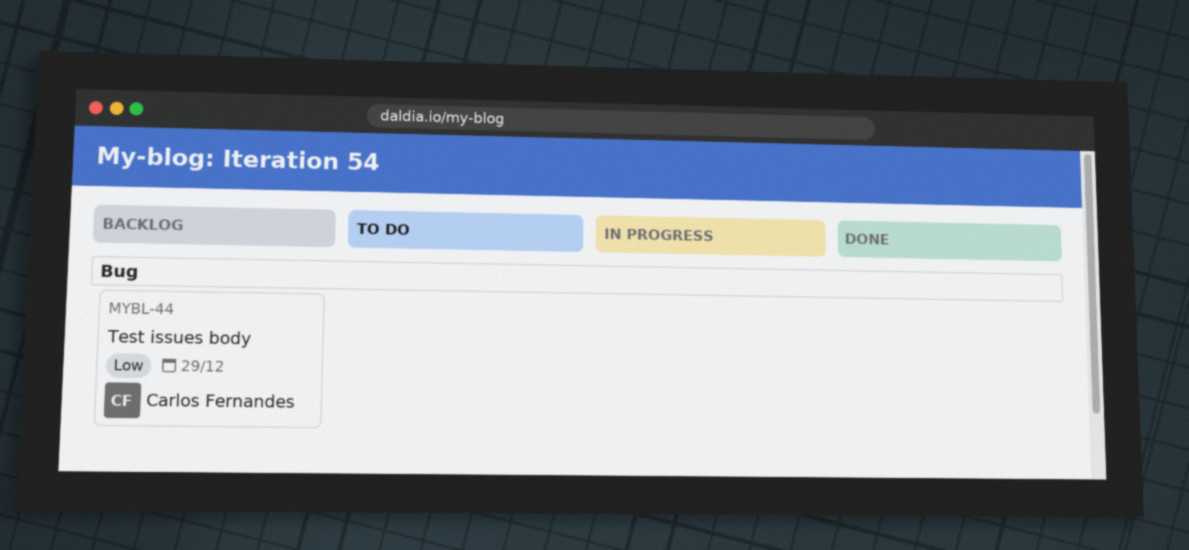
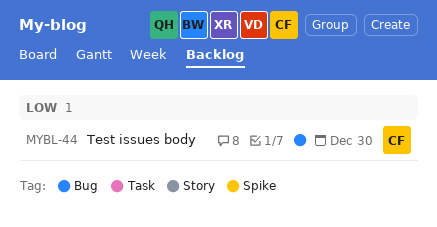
MYBL-44, due: Dec 29 -> Dec 30

